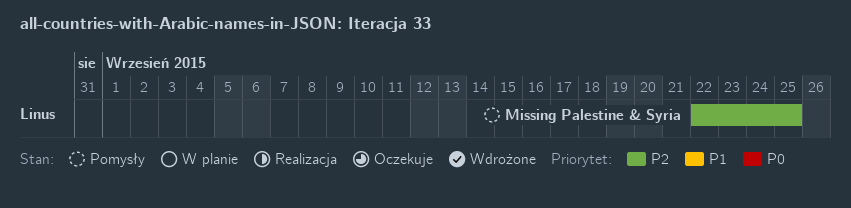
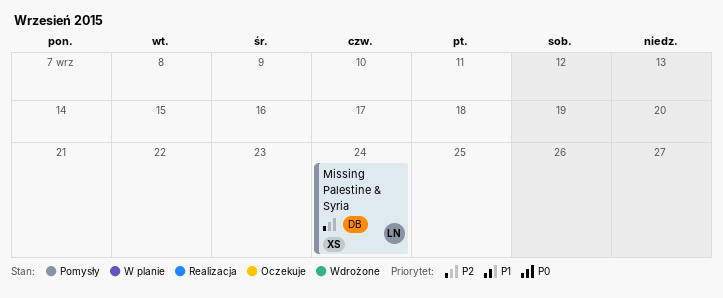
Missing Palestine & Syria, due: Sep 25 -> Sep 24

